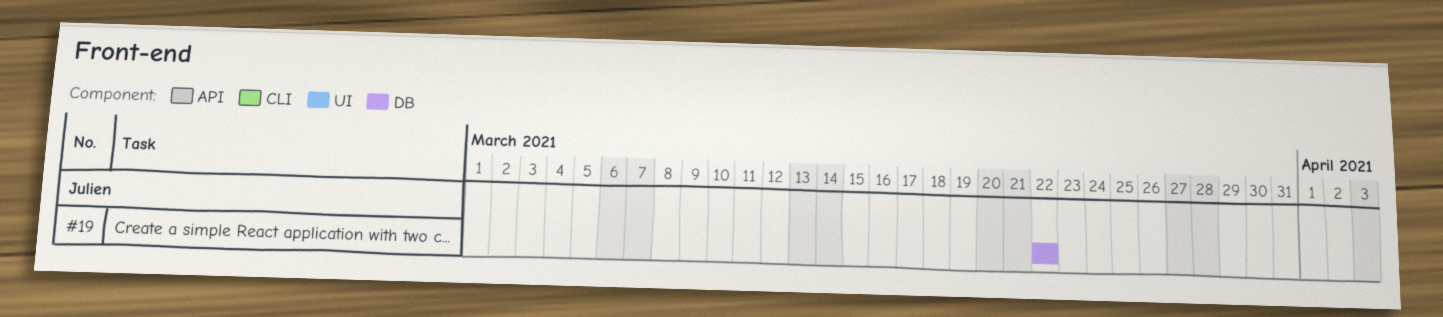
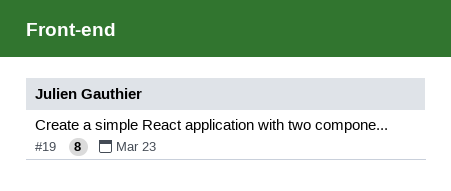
#19, due: Mar 22 -> Mar 23

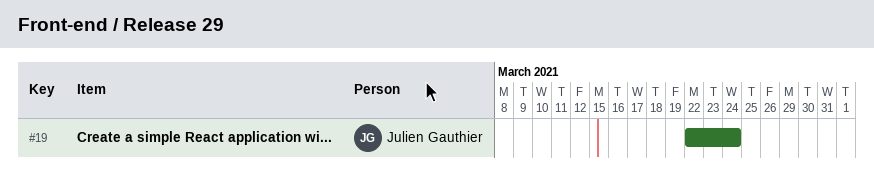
#19, due: Mar 23 -> Mar 24

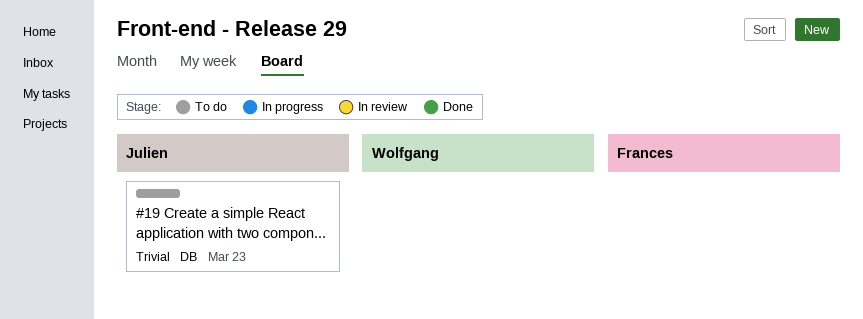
#19, due: Mar 24 -> Mar 23

